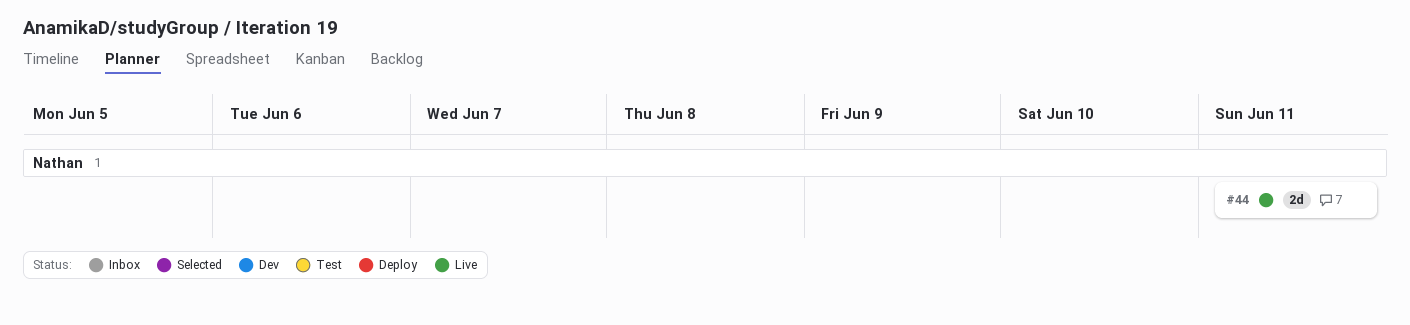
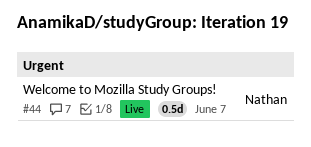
#44, estimate: 2d -> 0.5d
#44, due: Jun 11 -> Jun 7

